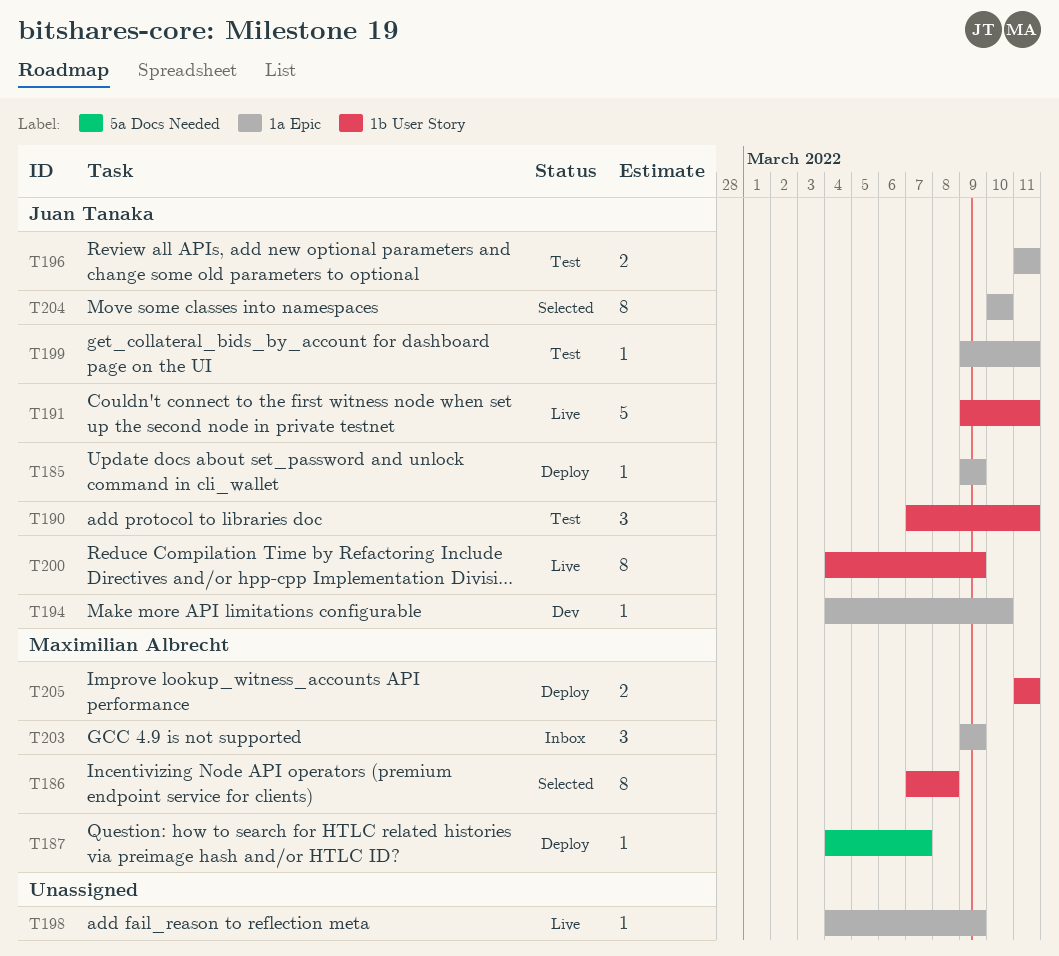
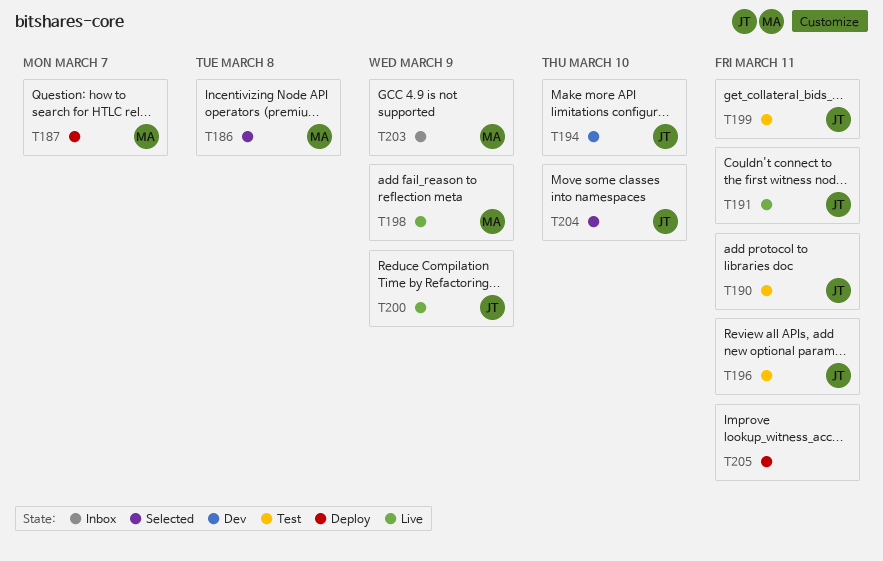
T185: present -> none
T198, owner: none -> Maximilian Albrecht
T205, owner: Maximilian Albrecht -> none

